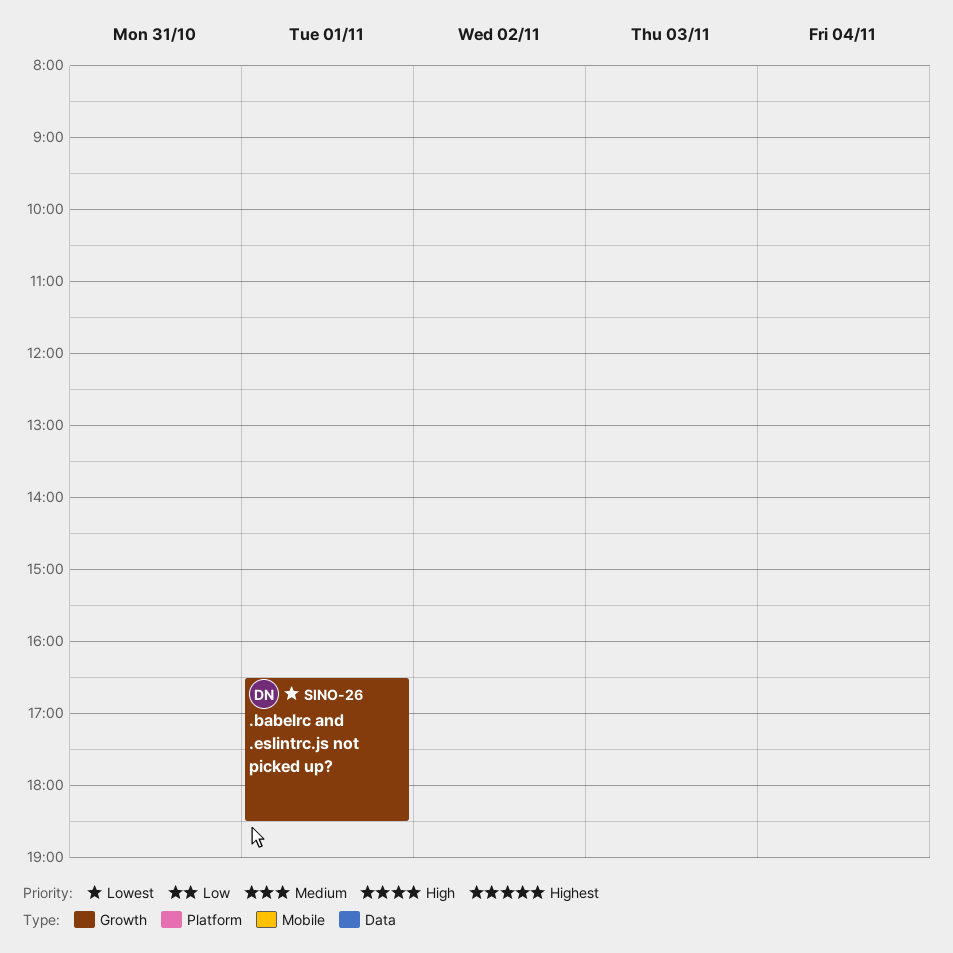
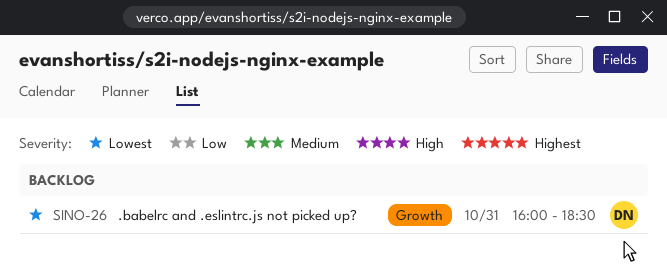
SINO-26, day: Nov 1 -> Oct 31
SINO-26, begins: 16:30 -> 16:00

